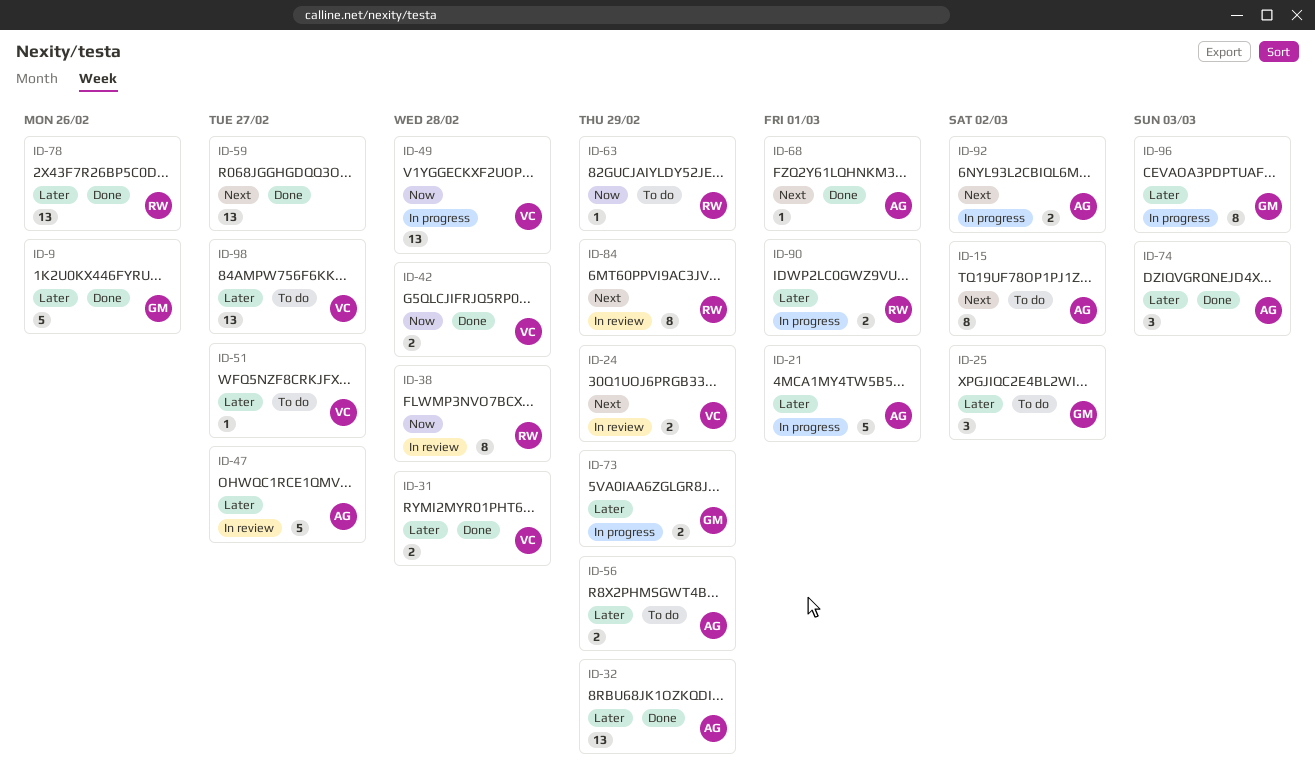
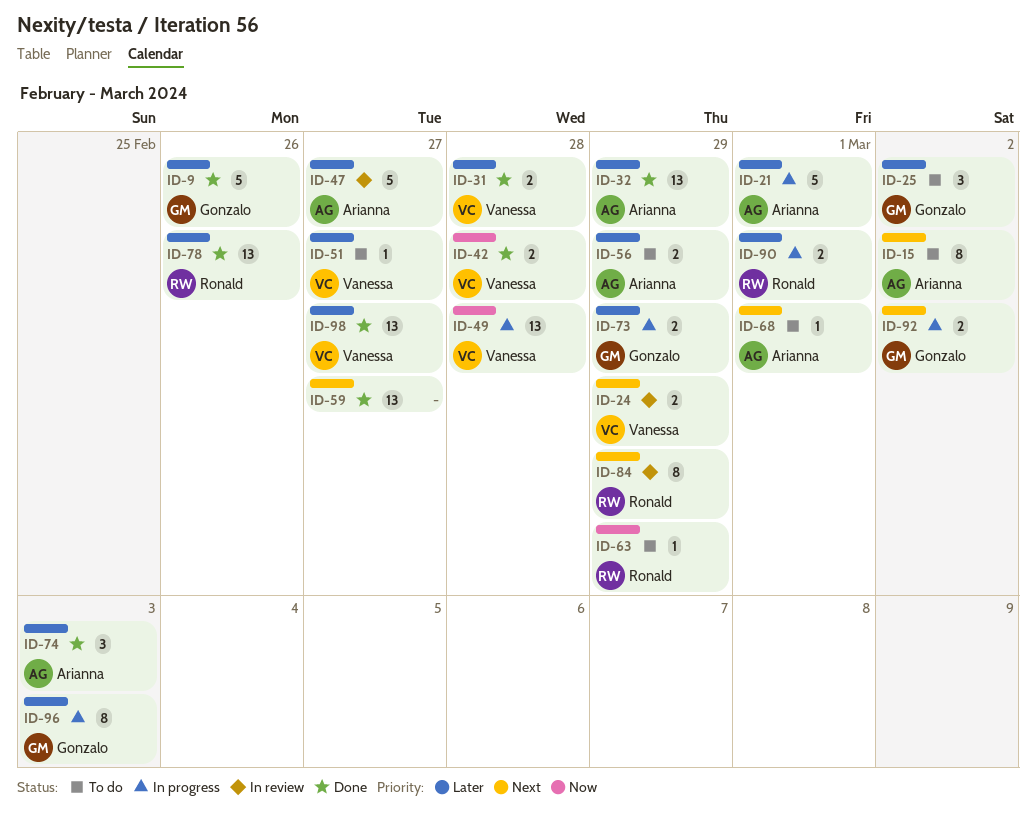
ID-38: present -> none
ID-68, status: Done -> To do
ID-92, owner: Arianna -> Gonzalo
ID-98, status: To do -> Done

